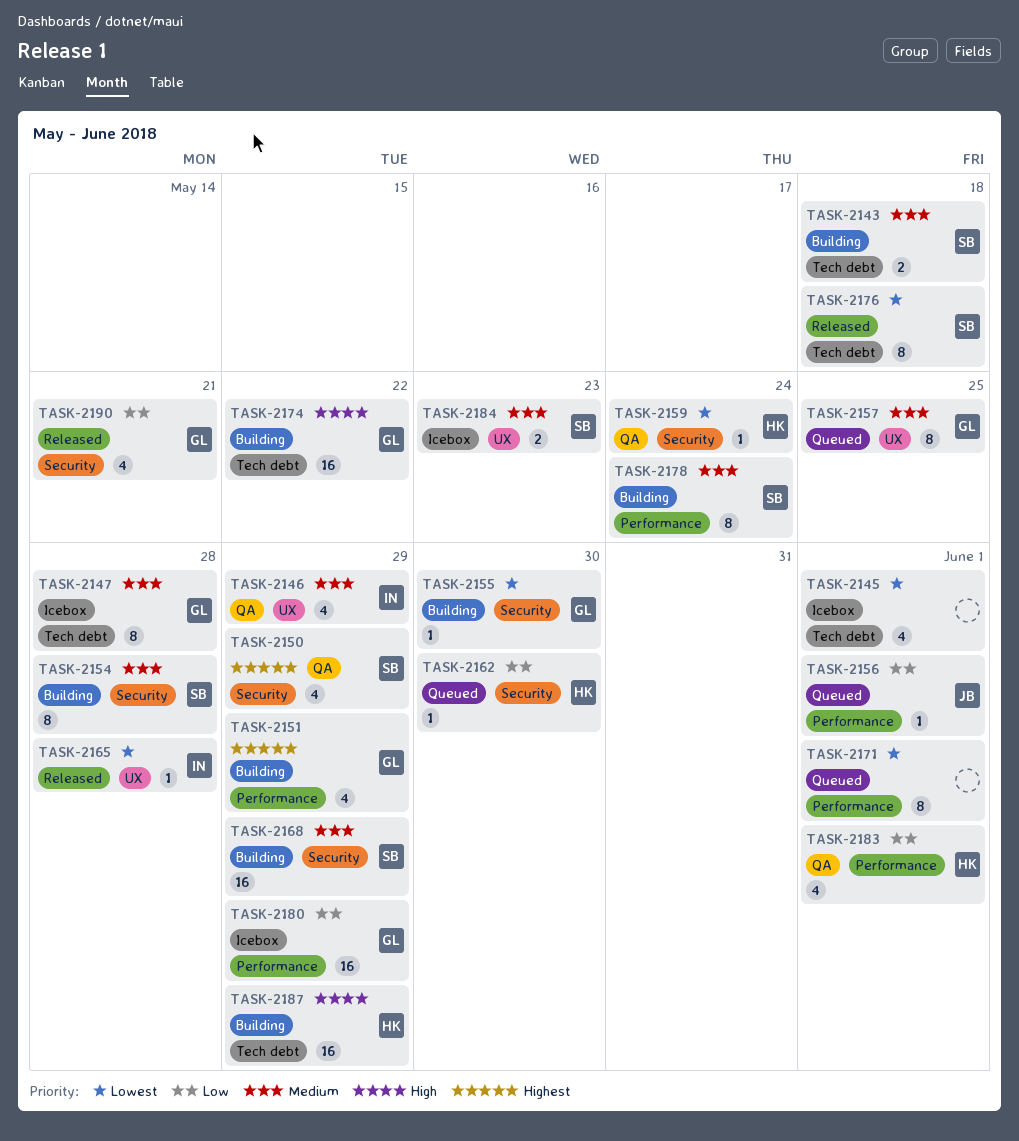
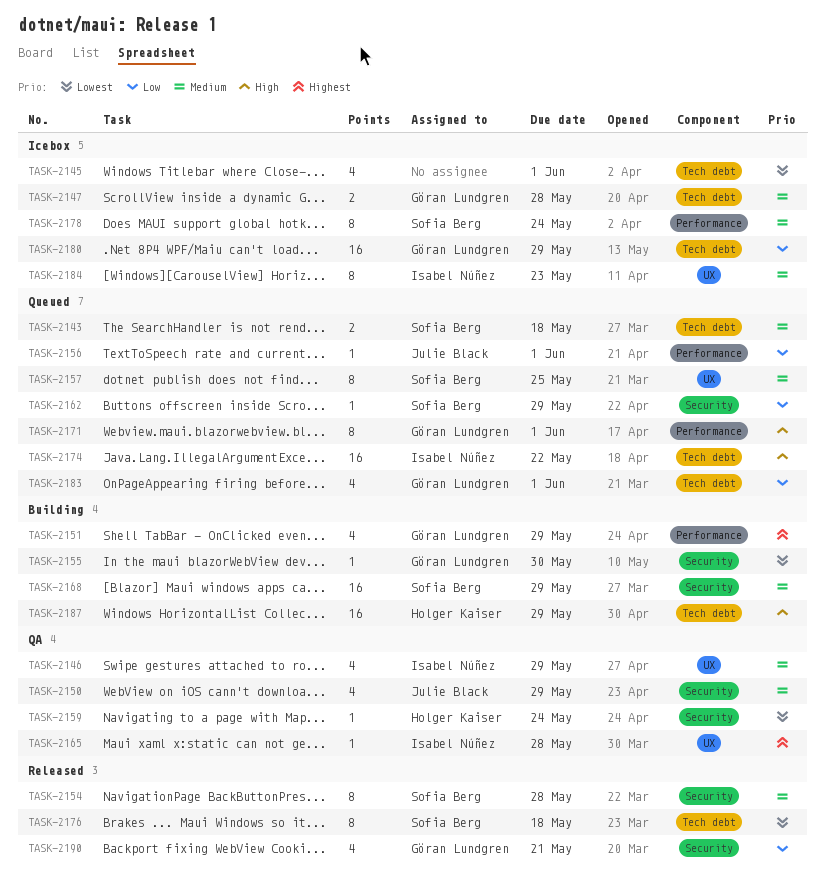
TASK-2143, status: Building -> Queued
TASK-2147, estimate: 8 -> 2
TASK-2150, owner: Sofia Berg -> Julie Black
TASK-2150, priority: Highest -> Medium
TASK-2154, status: Building -> Released
TASK-2157, owner: Göran Lundgren -> Sofia Berg
TASK-2162, owner: Holger Kaiser -> Sofia Berg
TASK-2162, due: May 30 -> May 29
TASK-2165, status: Released -> QA
TASK-2165, priority: Lowest -> Highest
TASK-2171, owner: none -> Göran Lundgren
TASK-2171, priority: Lowest -> High
TASK-2174, status: Building -> Queued
TASK-2174, owner: Göran Lundgren -> Isabel Núñez
TASK-2178, status: Building -> Icebox
TASK-2180, label: Performance -> Tech debt
TASK-2183, status: QA -> Queued
TASK-2183, owner: Holger Kaiser -> Göran Lundgren
TASK-2183, label: Performance -> Tech debt
TASK-2184, owner: Sofia Berg -> Isabel Núñez
TASK-2184, estimate: 2 -> 8

